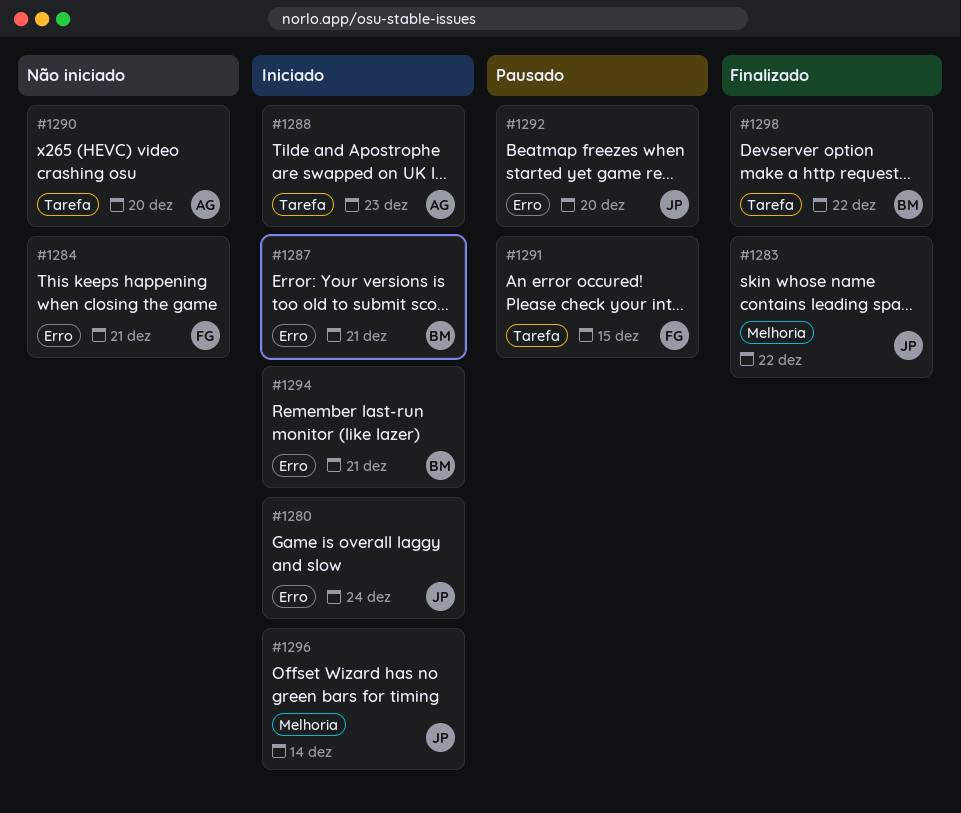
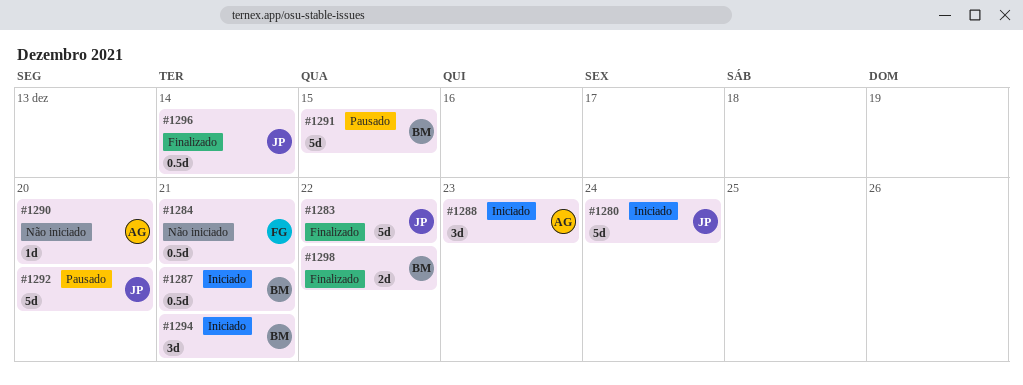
#1291, owner: FG -> BM
#1296, status: Iniciado -> Finalizado

